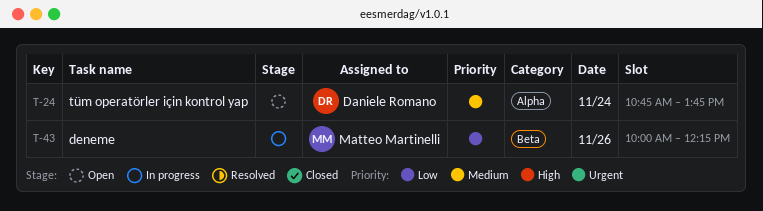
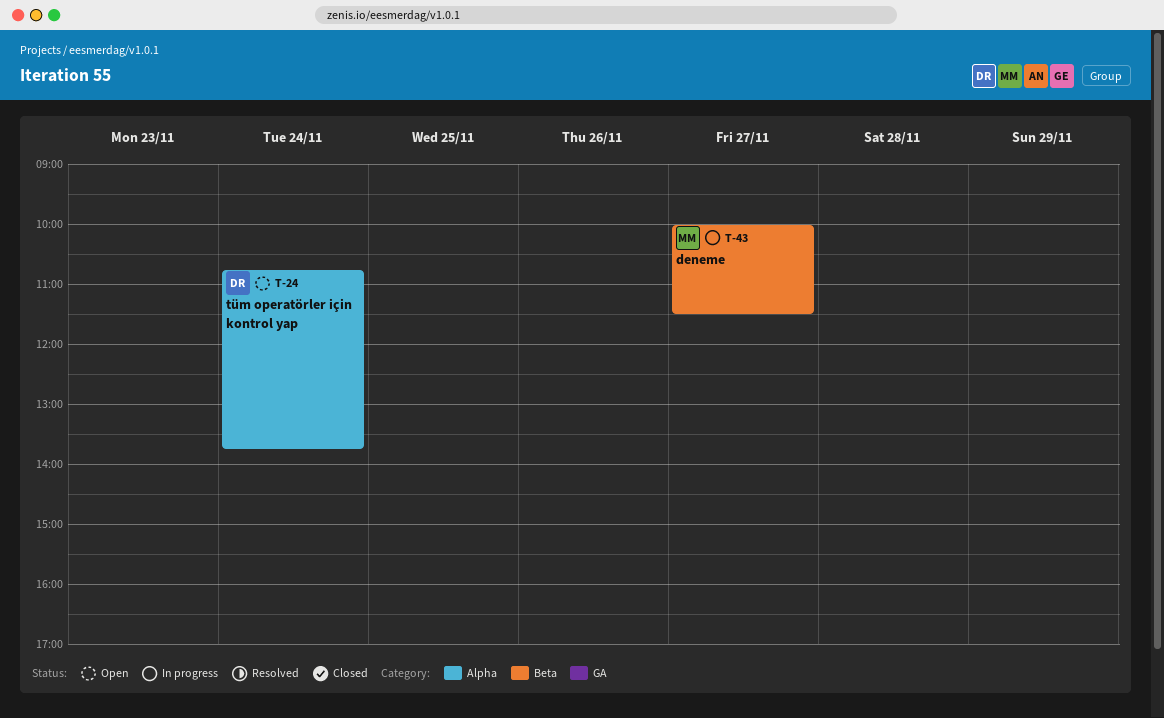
T-43, day: Nov 26 -> Nov 27
T-43, ends: 12:15 -> 11:30

